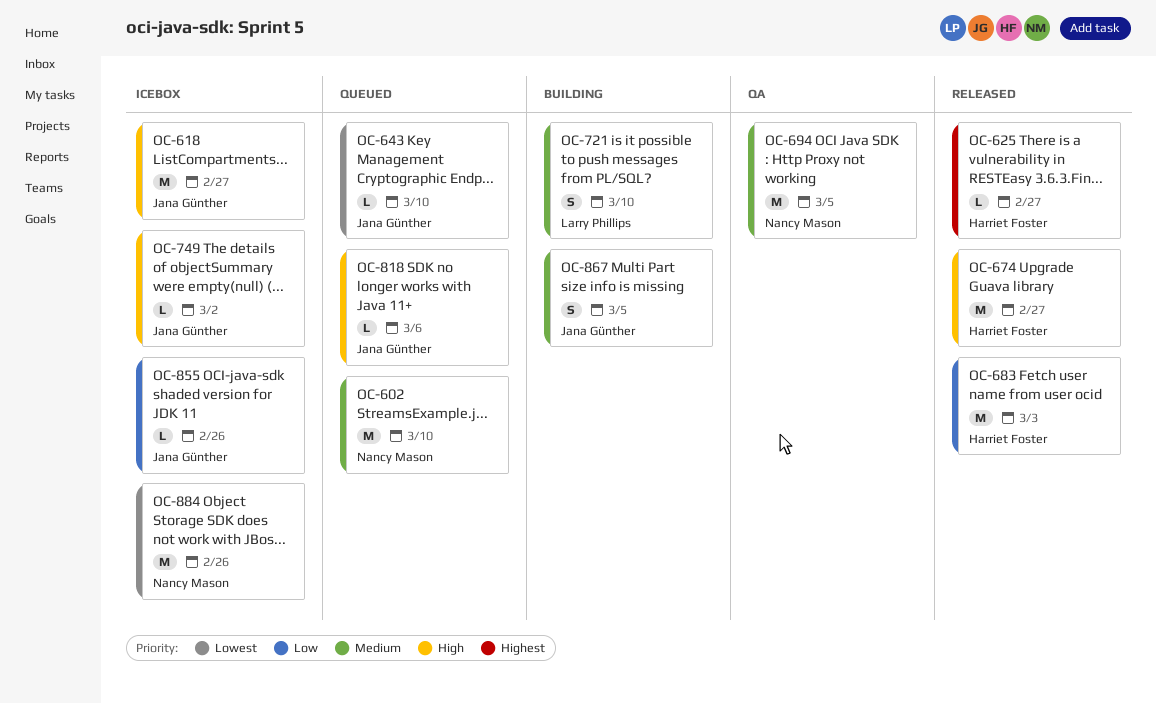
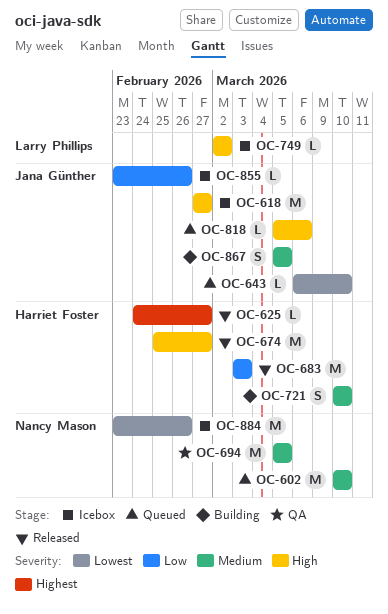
OC-721, owner: Larry Phillips -> Harriet Foster
OC-749, owner: Jana Günther -> Larry Phillips

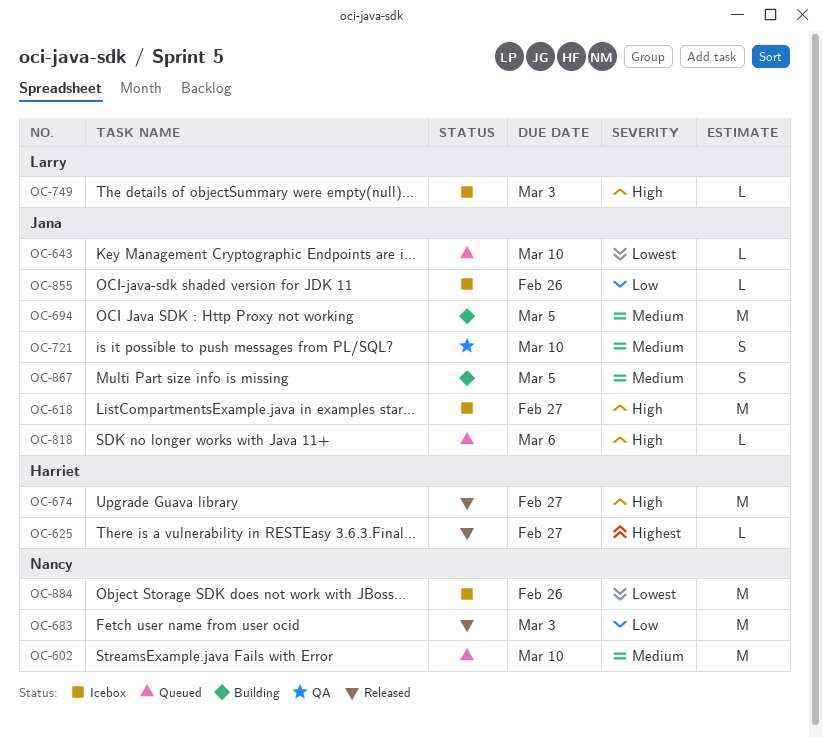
OC-683, owner: Harriet Foster -> Nancy Mason
OC-694, status: QA -> Building
OC-694, owner: Nancy Mason -> Jana Günther
OC-721, status: Building -> QA
OC-721, owner: Harriet Foster -> Jana Günther
OC-749, due: Mar 2 -> Mar 3

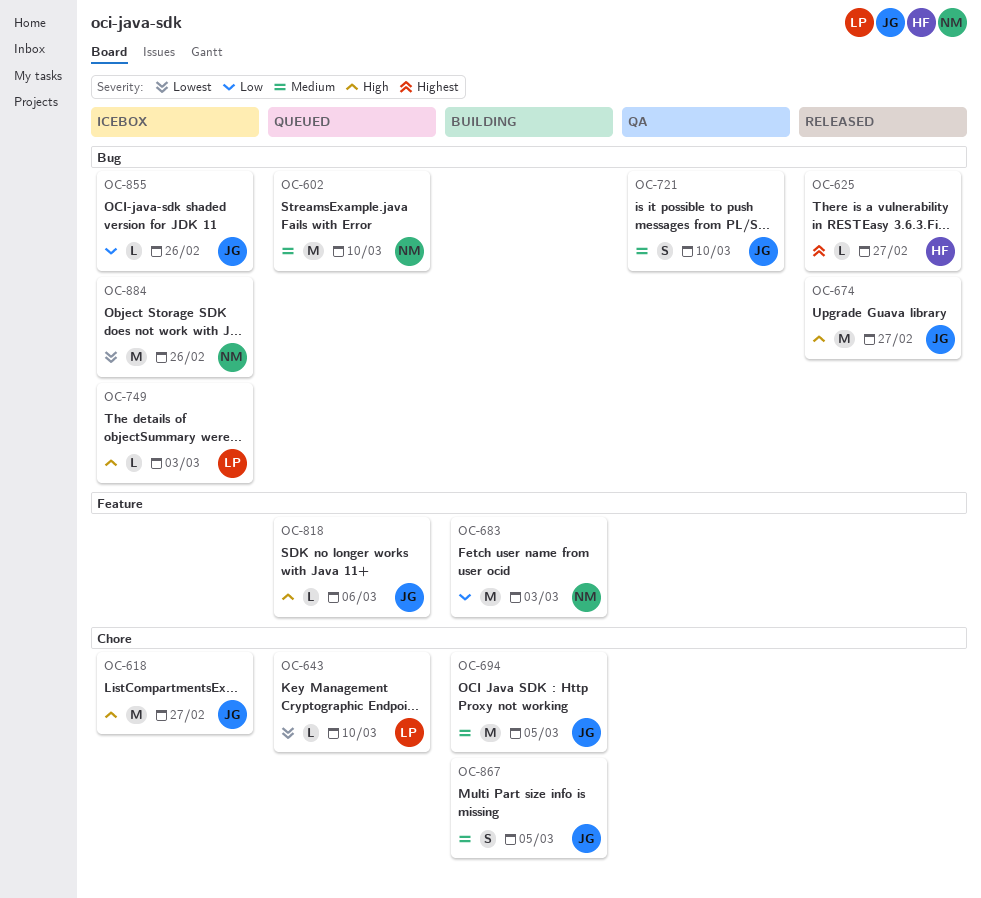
OC-643, owner: Jana -> Larry
OC-674, owner: Harriet -> Jana
OC-683, status: Released -> Building

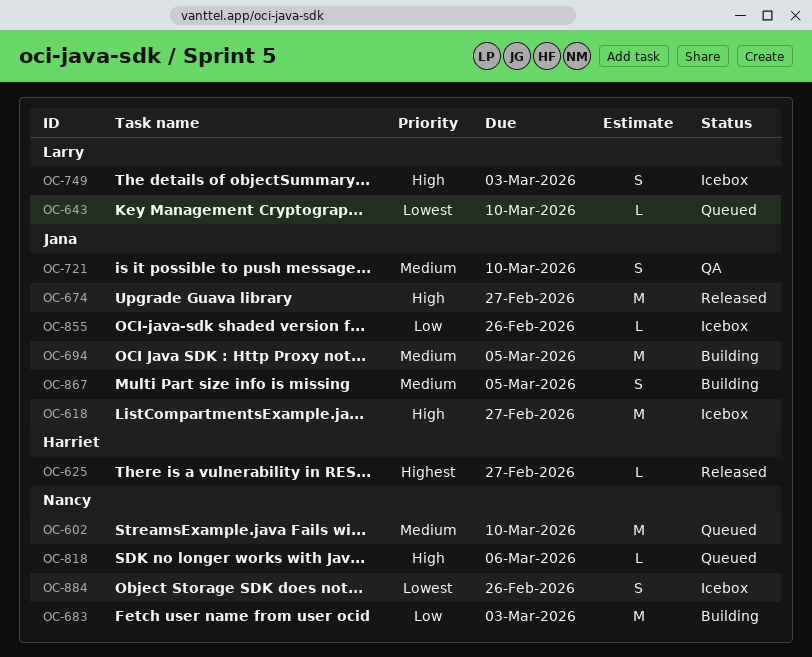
OC-749, estimate: L -> S
OC-818, owner: Jana -> Nancy
OC-884, estimate: M -> S

